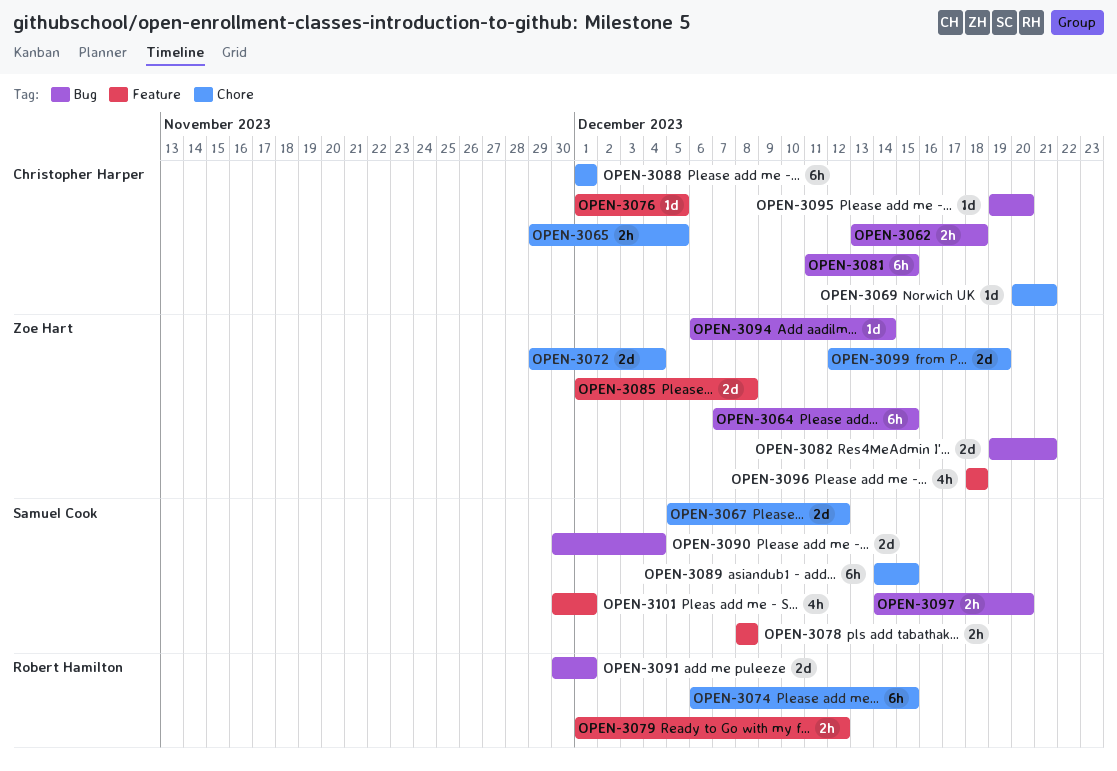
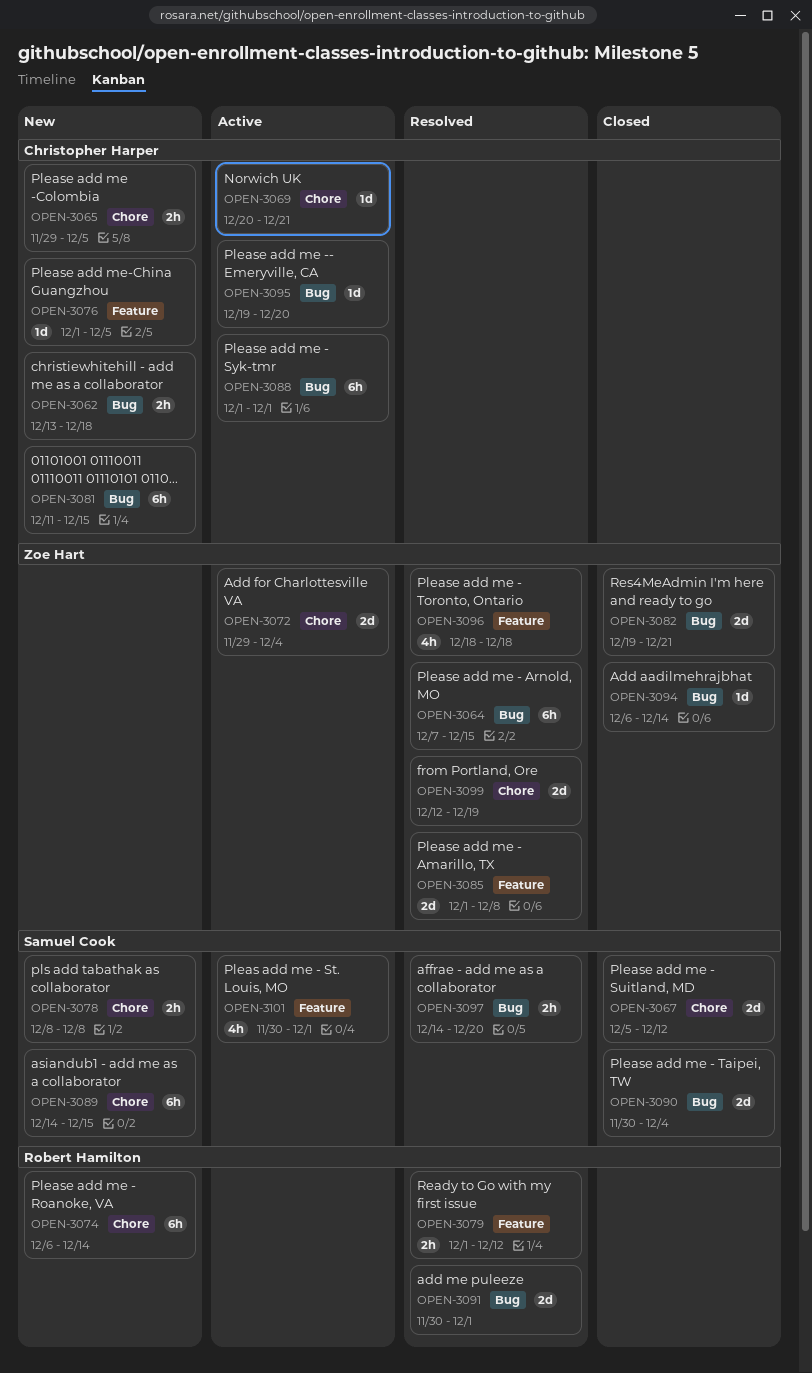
OPEN-3074, due: Dec 15 -> Dec 14
OPEN-3078, label: Feature -> Chore
OPEN-3088, label: Chore -> Bug

